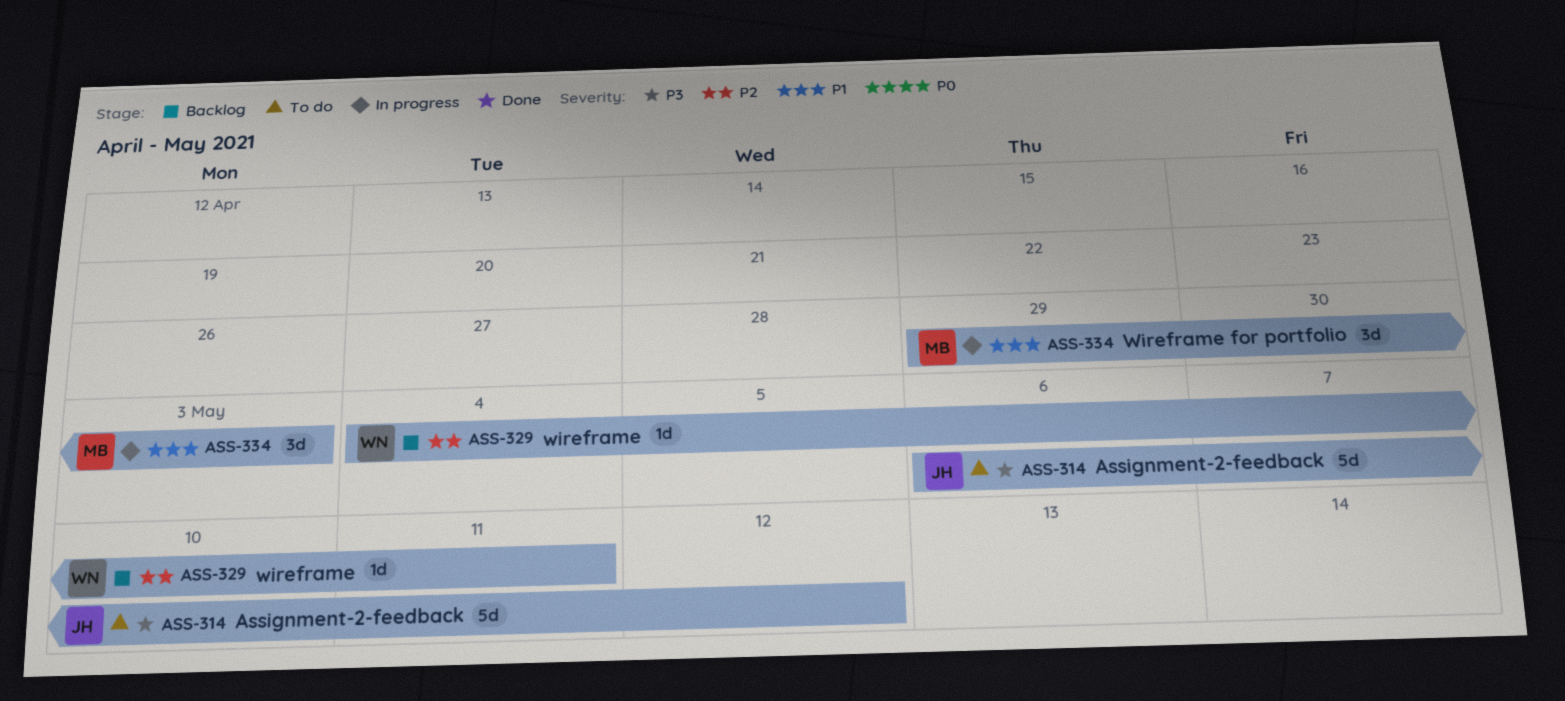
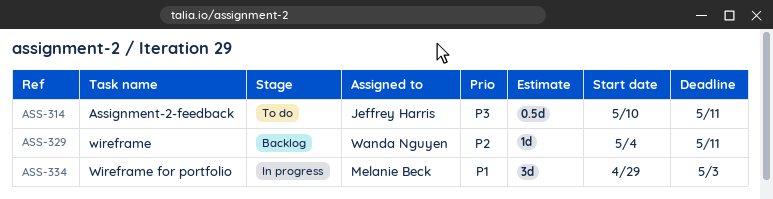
ASS-314, estimate: 5d -> 0.5d
ASS-314, start: May 6 -> May 10
ASS-314, due: May 12 -> May 11

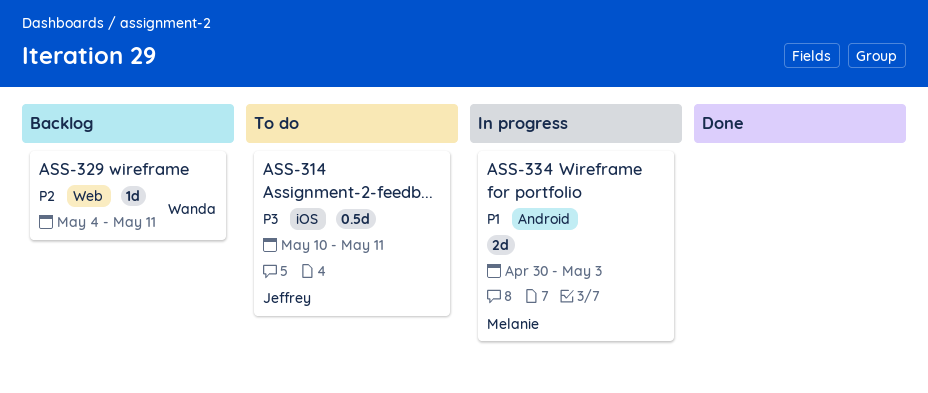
ASS-334, estimate: 3d -> 2d
ASS-334, start: Apr 29 -> Apr 30

